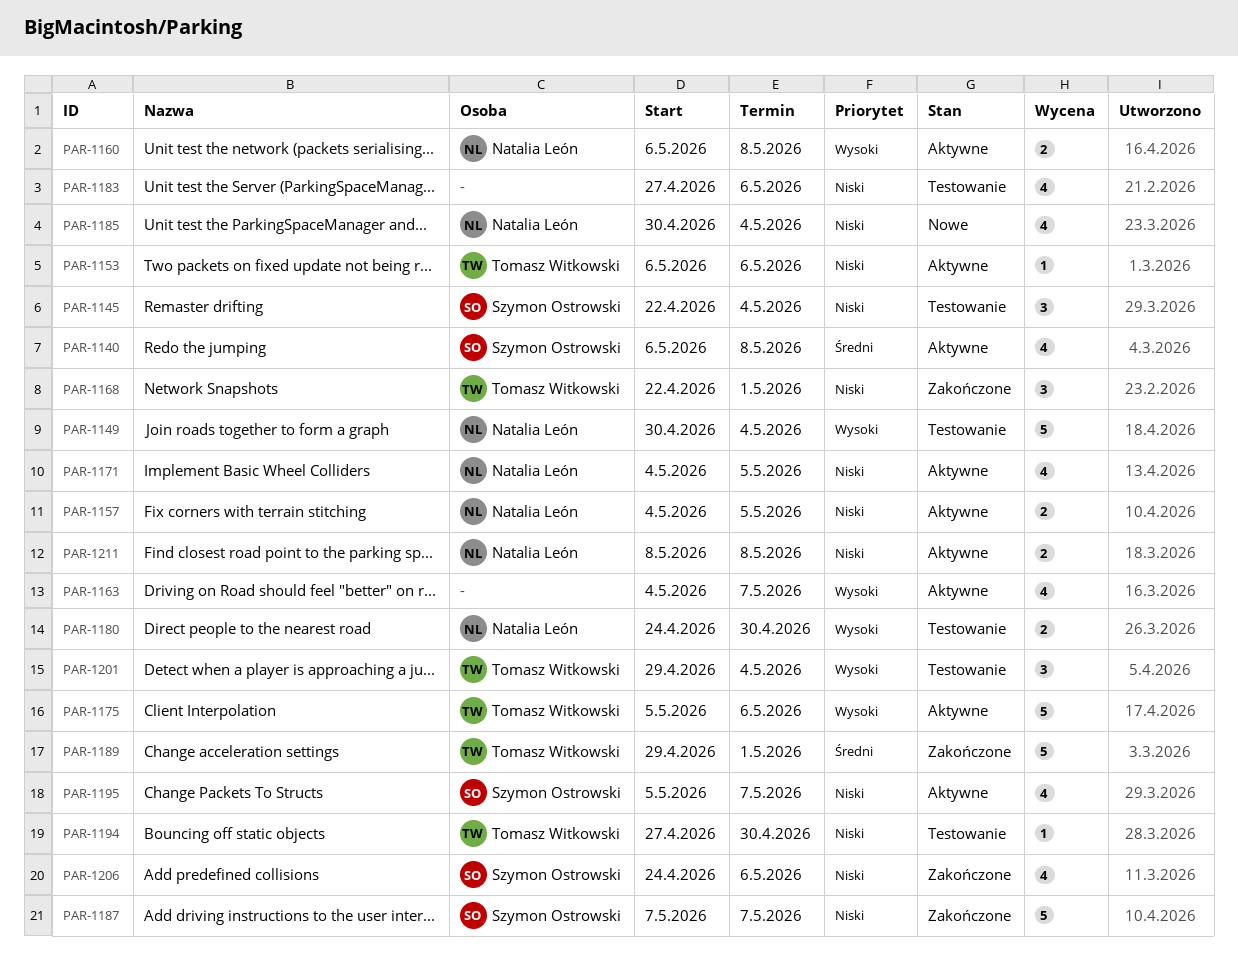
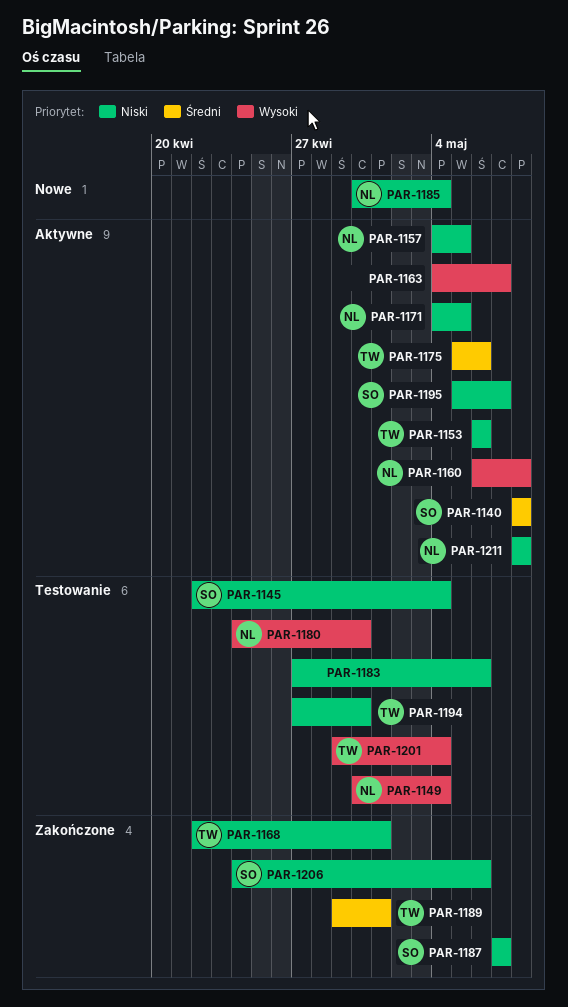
PAR-1140, start: May 6 -> May 8
PAR-1175, priority: Wysoki -> Średni

